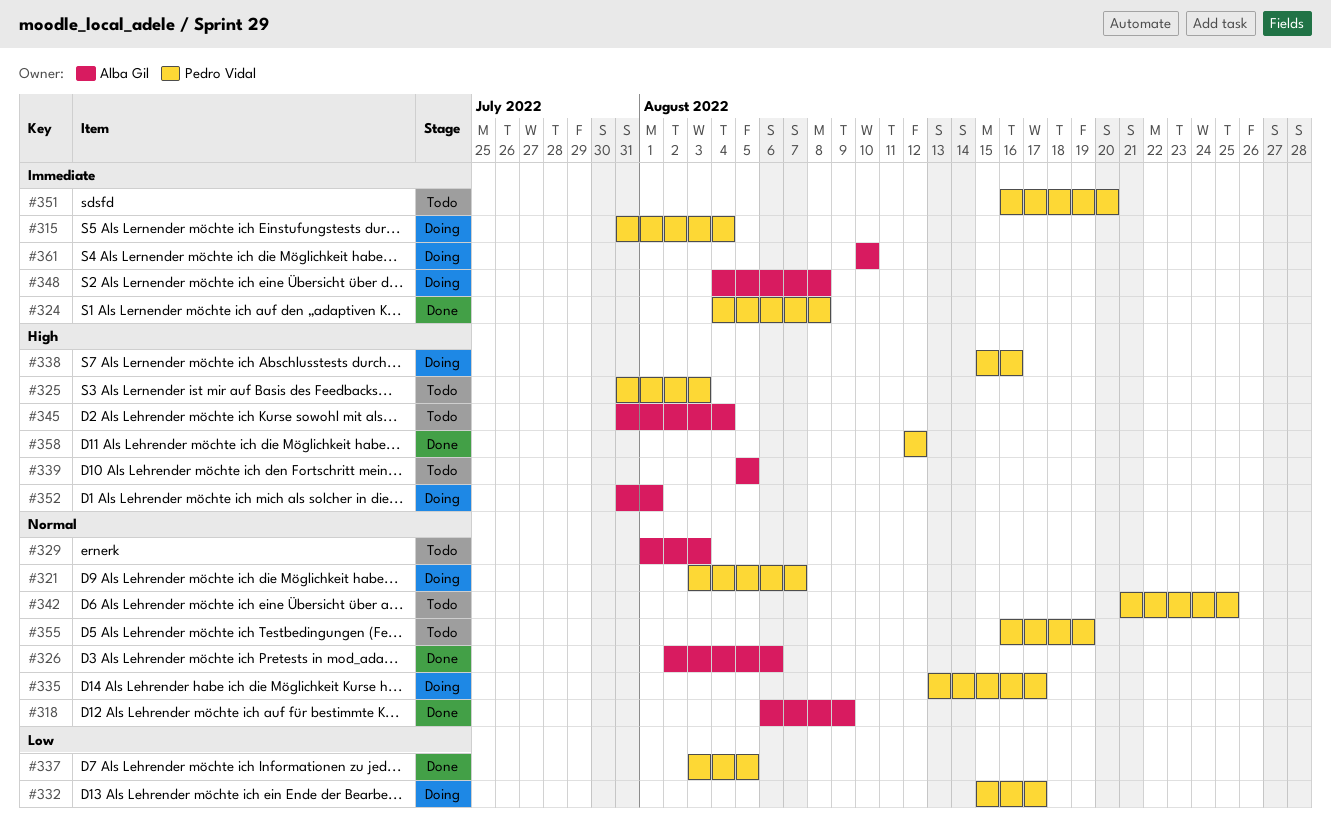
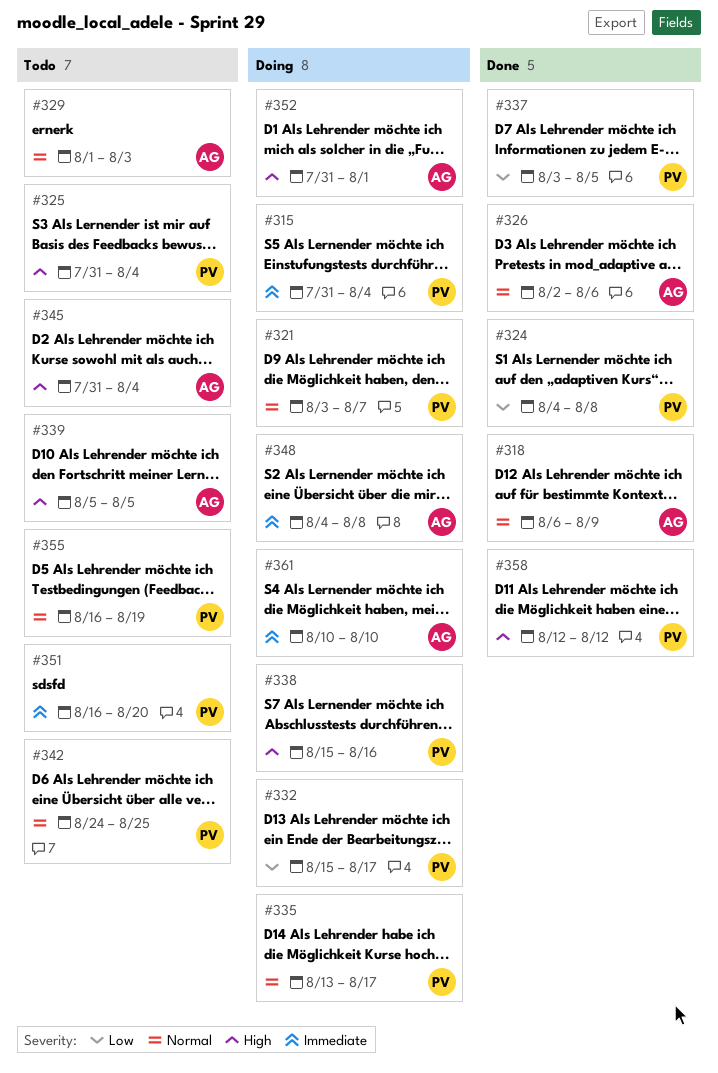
#324, priority: Immediate -> Low
#325, due: Aug 3 -> Aug 4
#342, start: Aug 21 -> Aug 24

